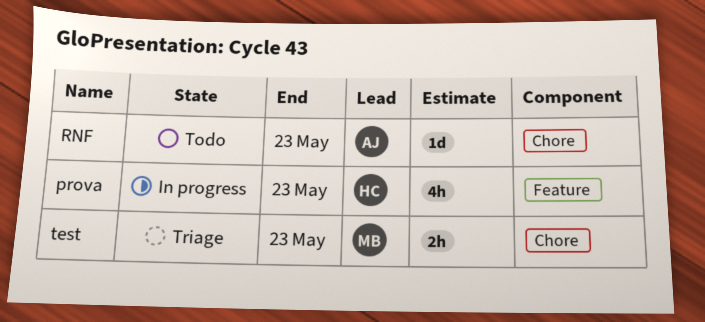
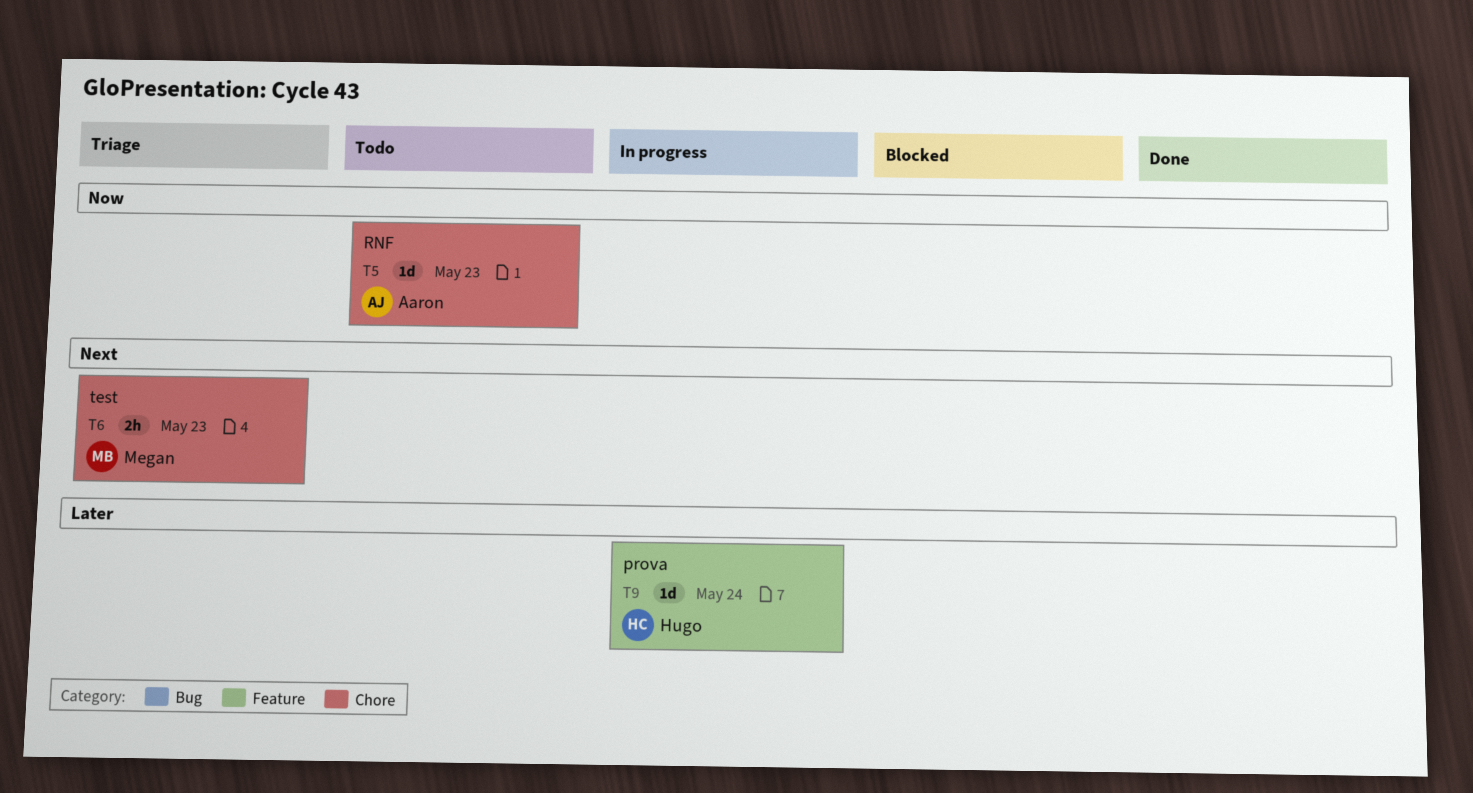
prova, estimate: 4h -> 1d
prova, due: May 23 -> May 24

